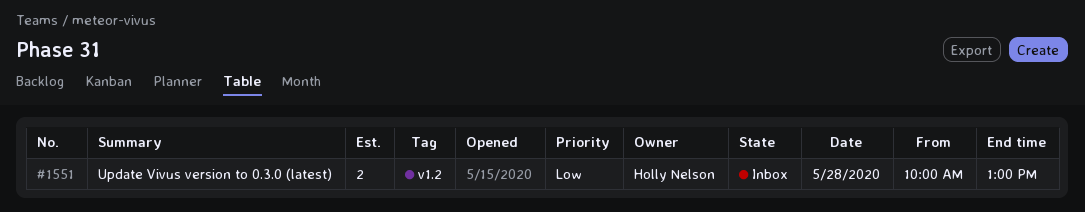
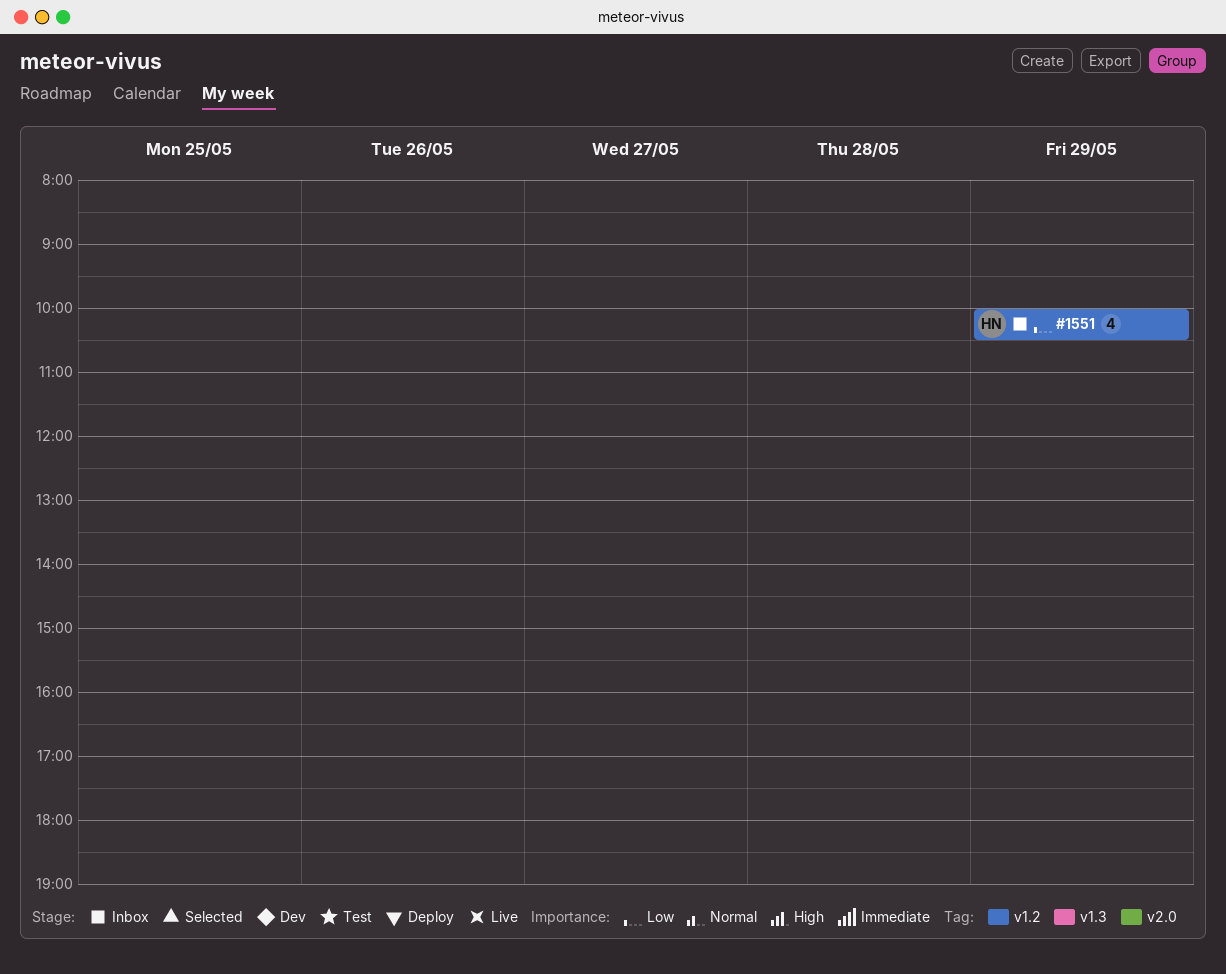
#1551, estimate: 2 -> 4
#1551, day: May 28 -> May 29
#1551, ends: 13:00 -> 10:30

